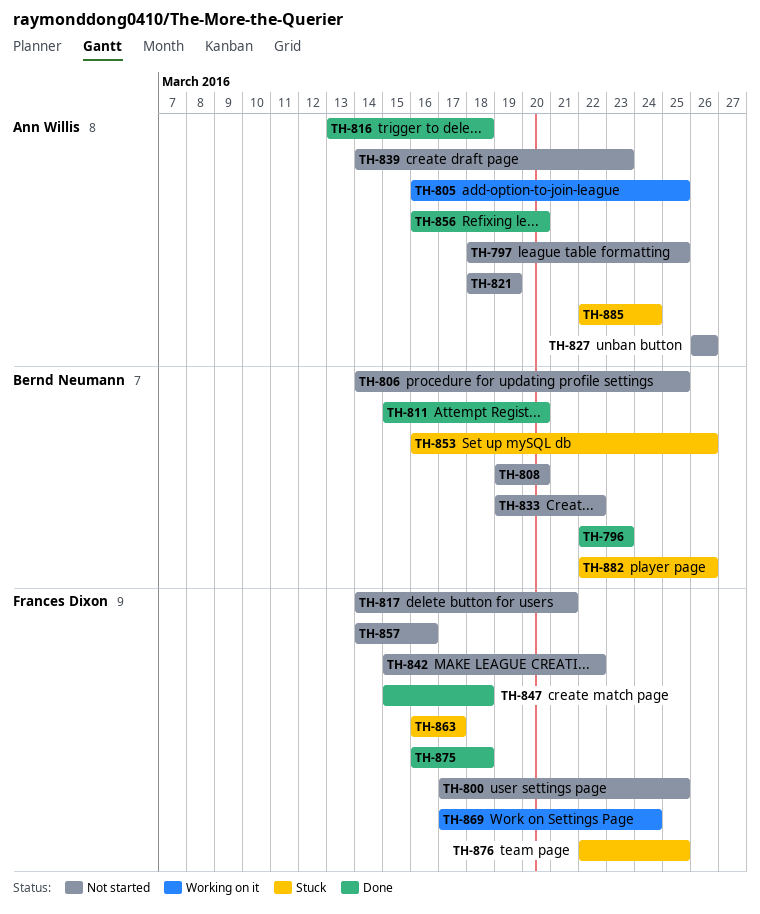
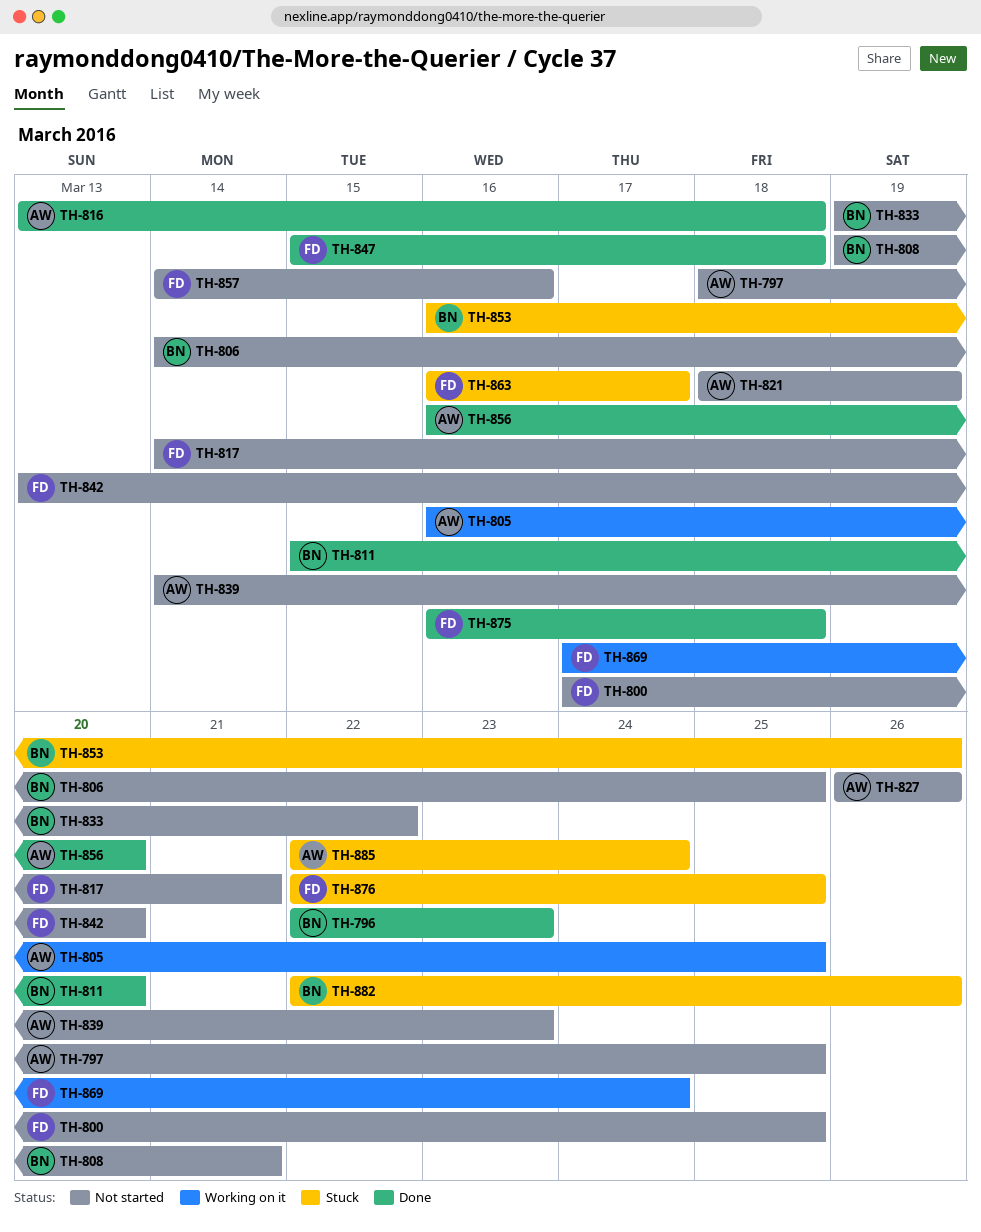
TH-808, due: Mar 20 -> Mar 21
TH-842, start: Mar 15 -> Mar 13
TH-842, due: Mar 22 -> Mar 20

